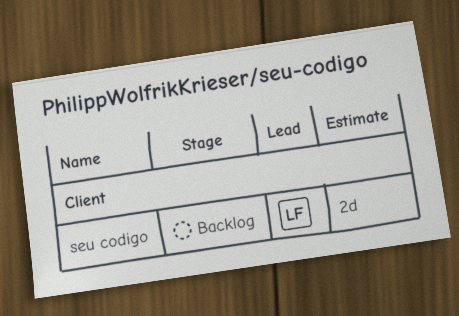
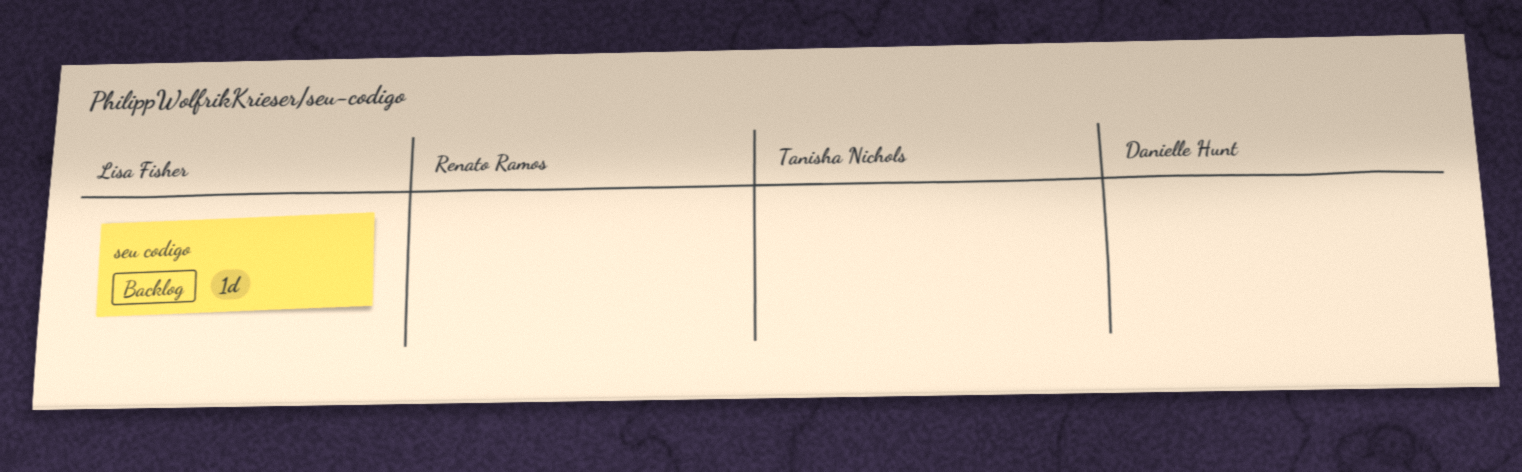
seu codigo, estimate: 2d -> 1d

